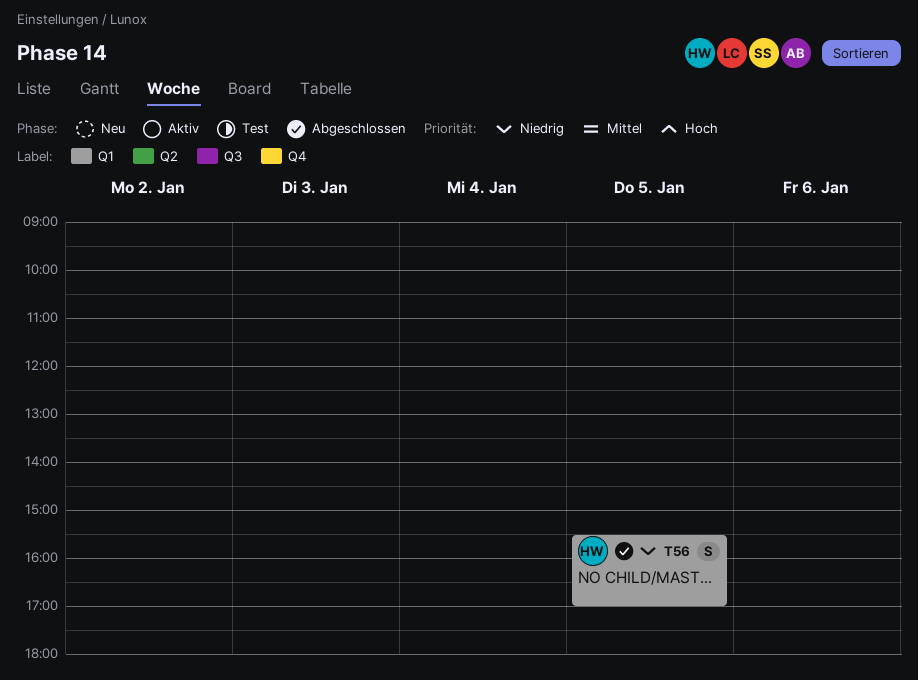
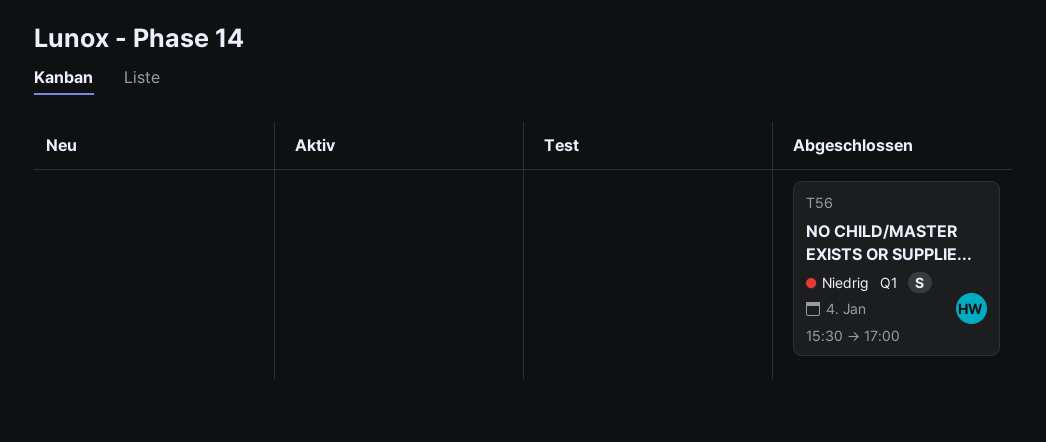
T56, day: Jan 5 -> Jan 4

